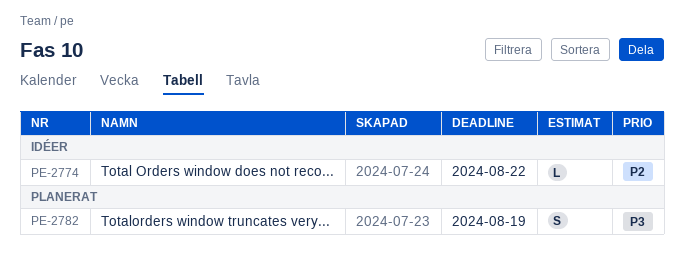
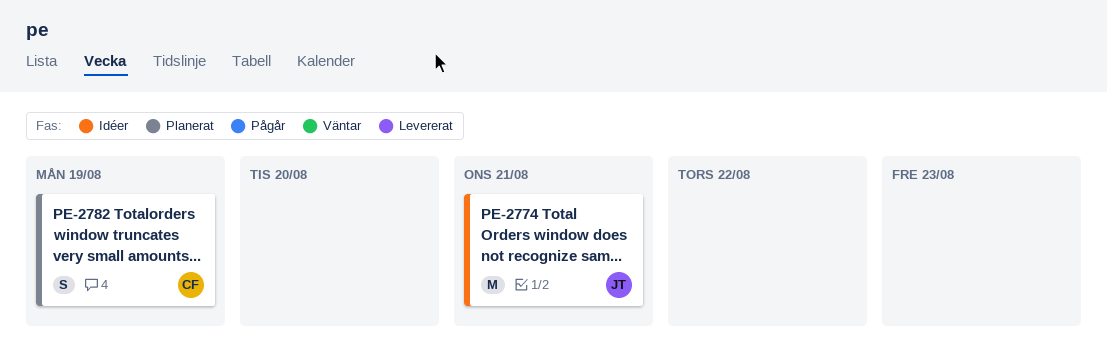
PE-2774, estimate: L -> M
PE-2774, due: Aug 22 -> Aug 21

